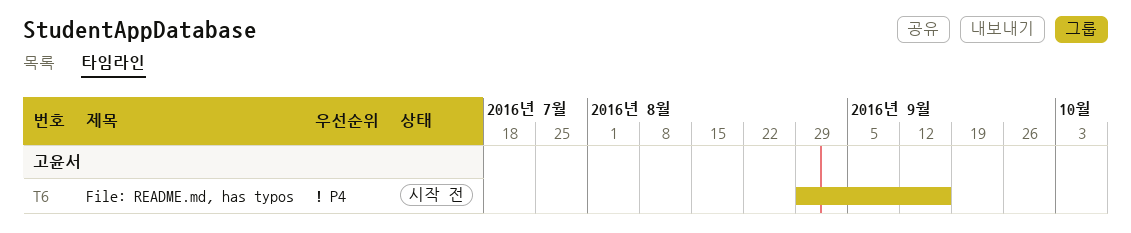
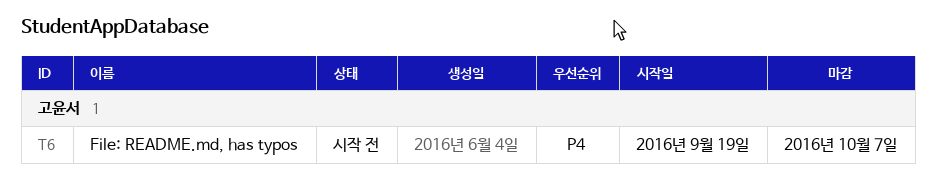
T6, start: Aug 29 -> Sep 19
T6, due: Sep 16 -> Oct 7

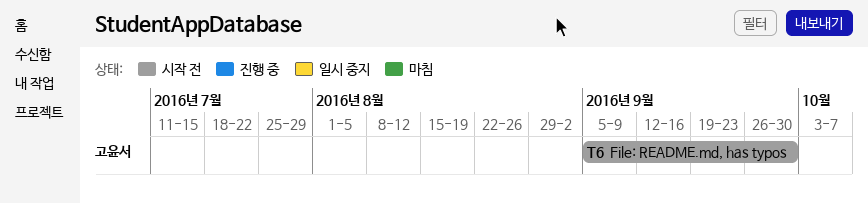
T6, start: Sep 19 -> Sep 5
T6, due: Oct 7 -> Sep 30

